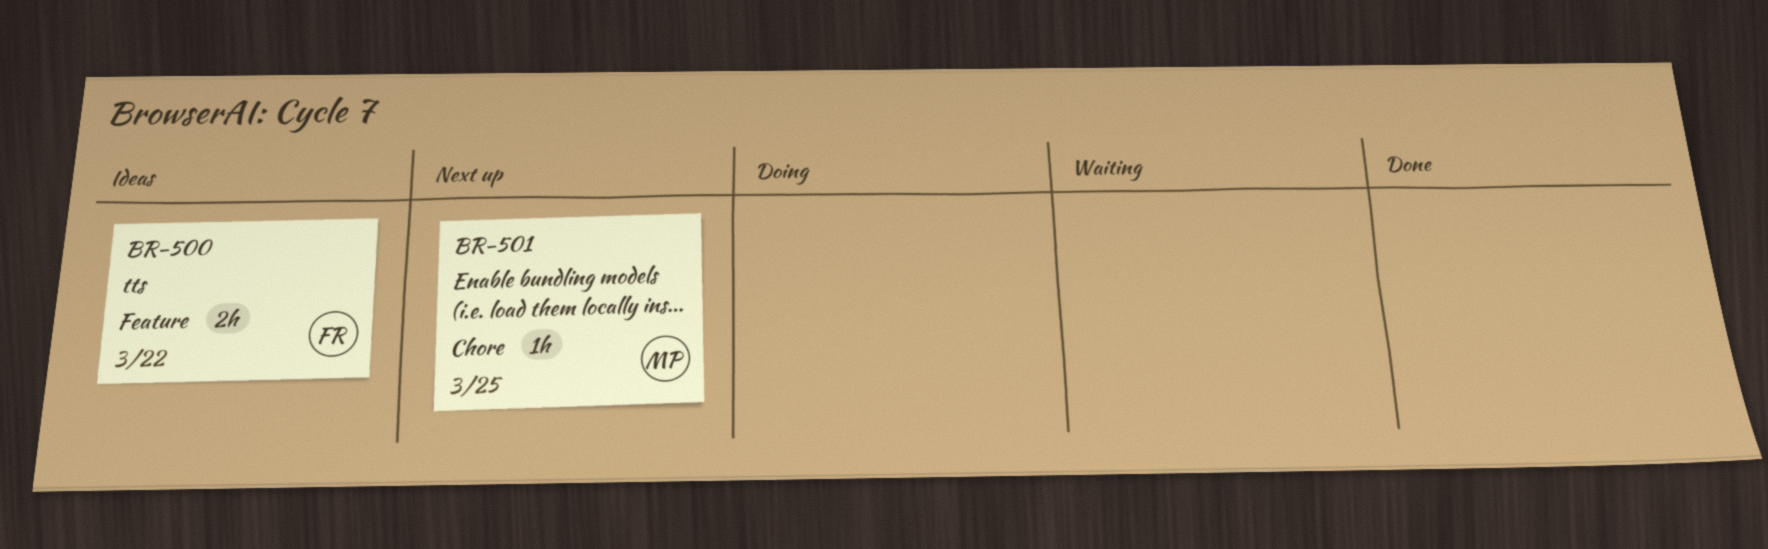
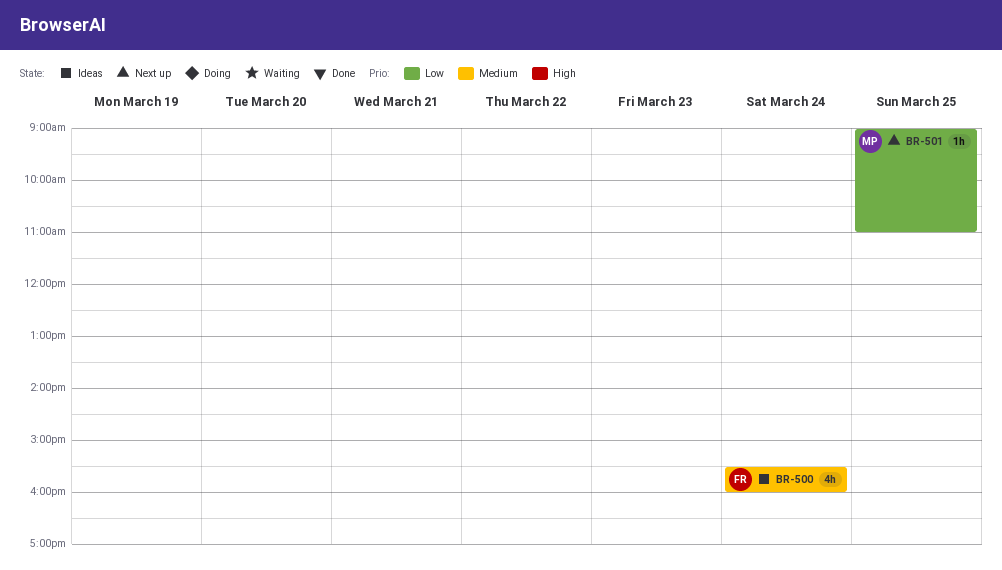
BR-500, estimate: 2h -> 4h
BR-500, day: Mar 22 -> Mar 24

